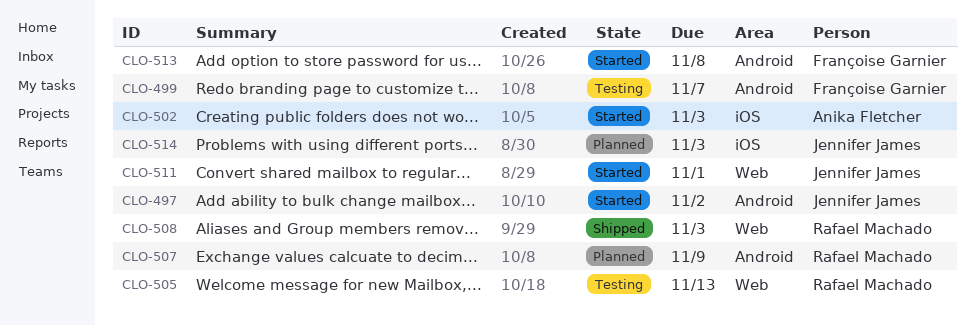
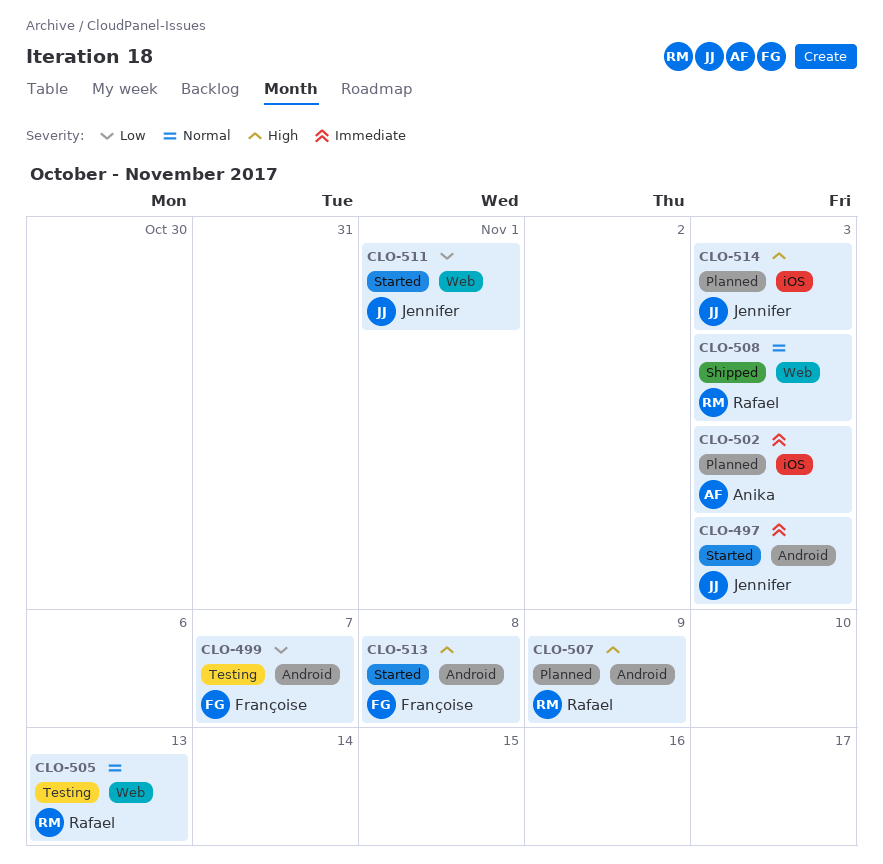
CLO-497, due: Nov 2 -> Nov 3
CLO-502, status: Started -> Planned

